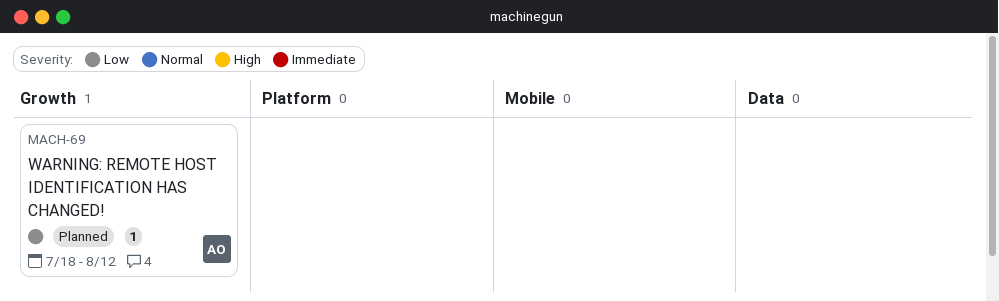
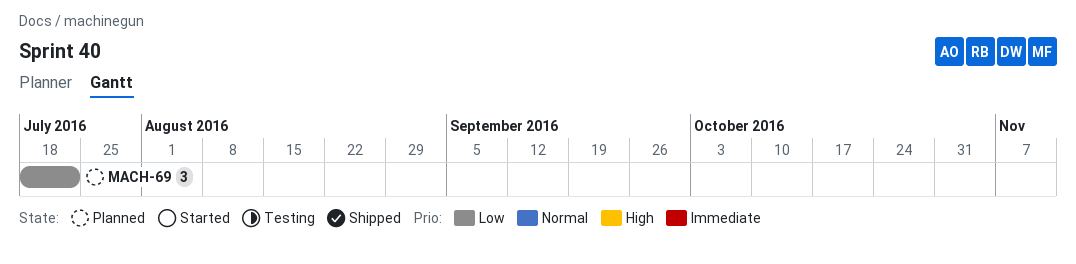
MACH-69, estimate: 1 -> 3
MACH-69, due: Aug 12 -> Jul 22

